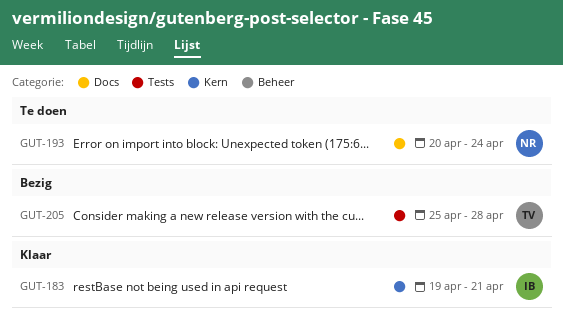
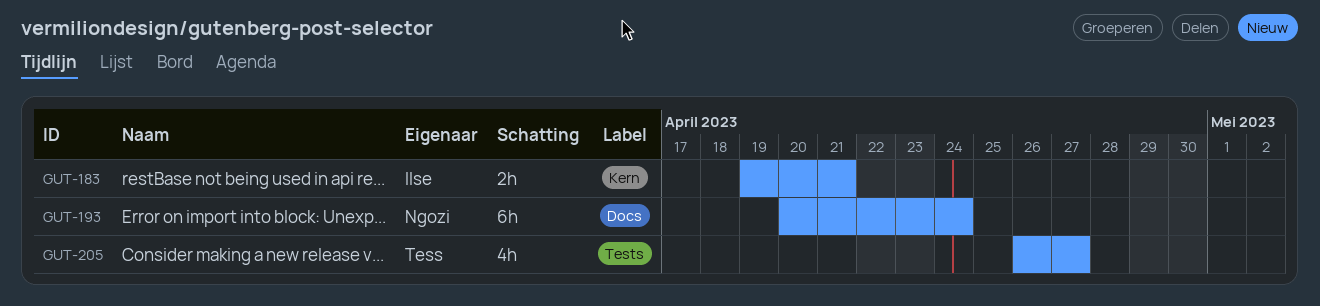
GUT-205, start: Apr 25 -> Apr 26
GUT-205, due: Apr 28 -> Apr 27

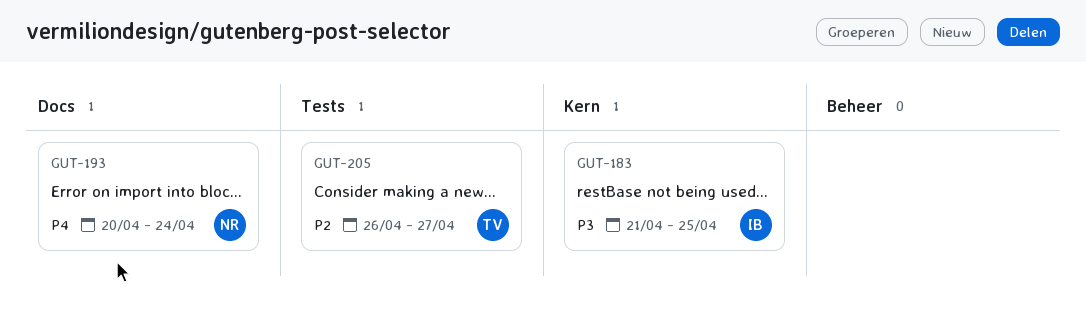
GUT-183, start: Apr 19 -> Apr 21
GUT-183, due: Apr 21 -> Apr 25

